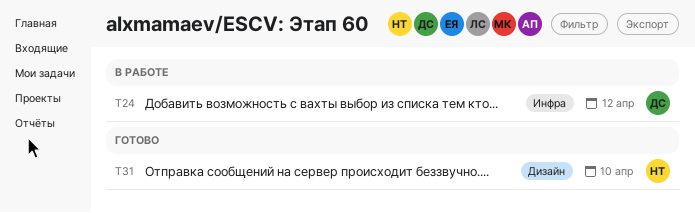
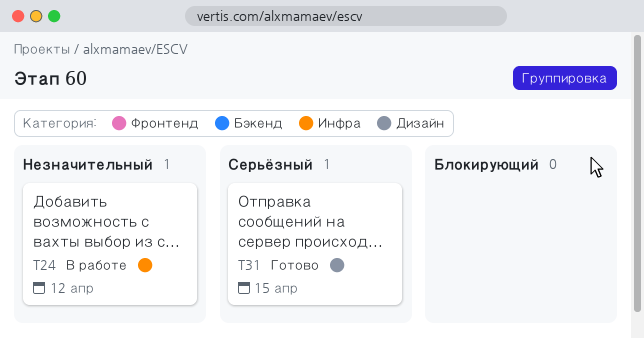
T31, due: Apr 10 -> Apr 15

